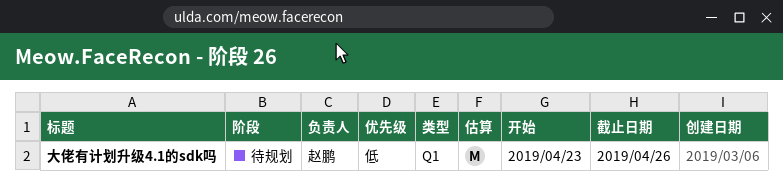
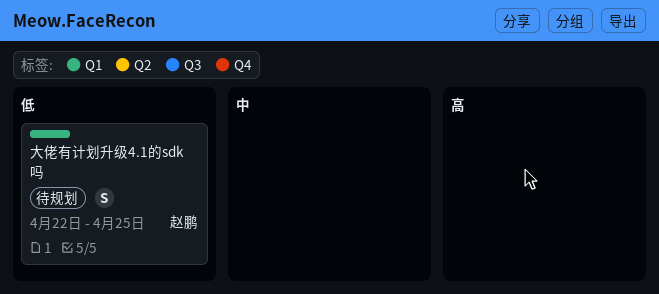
大佬有计划升级4.1的sdk吗, estimate: M -> S
大佬有计划升级4.1的sdk吗, start: Apr 23 -> Apr 22
大佬有计划升级4.1的sdk吗, due: Apr 26 -> Apr 25

